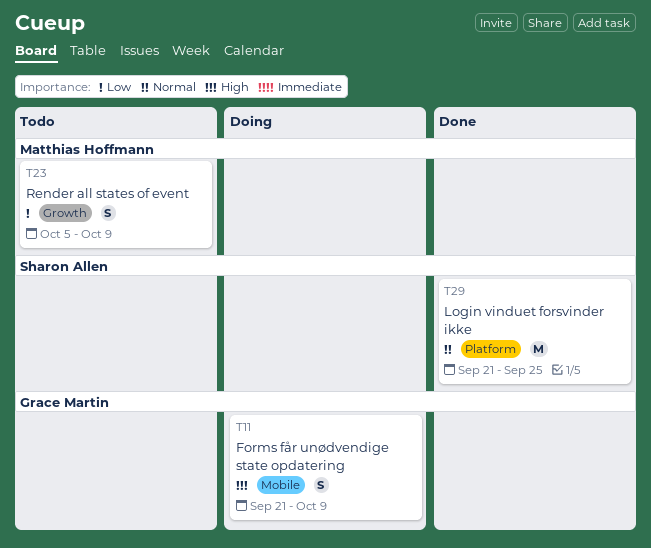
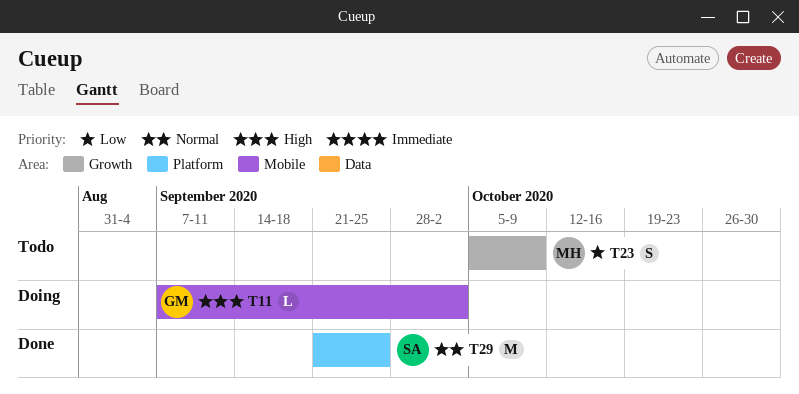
T11, estimate: S -> L
T11, start: Sep 21 -> Sep 7
T11, due: Oct 9 -> Oct 2

